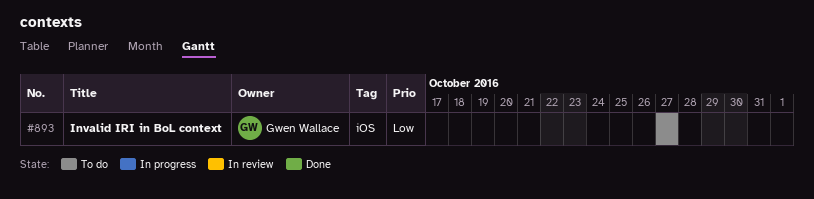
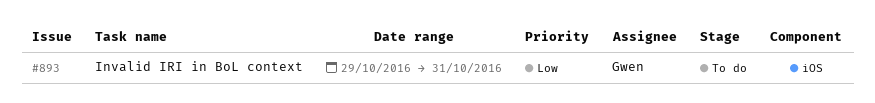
#893, start: Oct 27 -> Oct 29
#893, due: Oct 27 -> Oct 31

